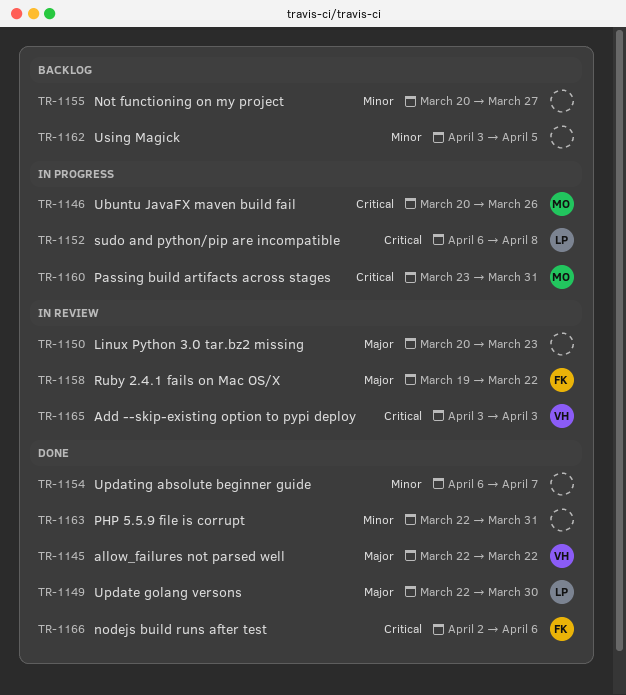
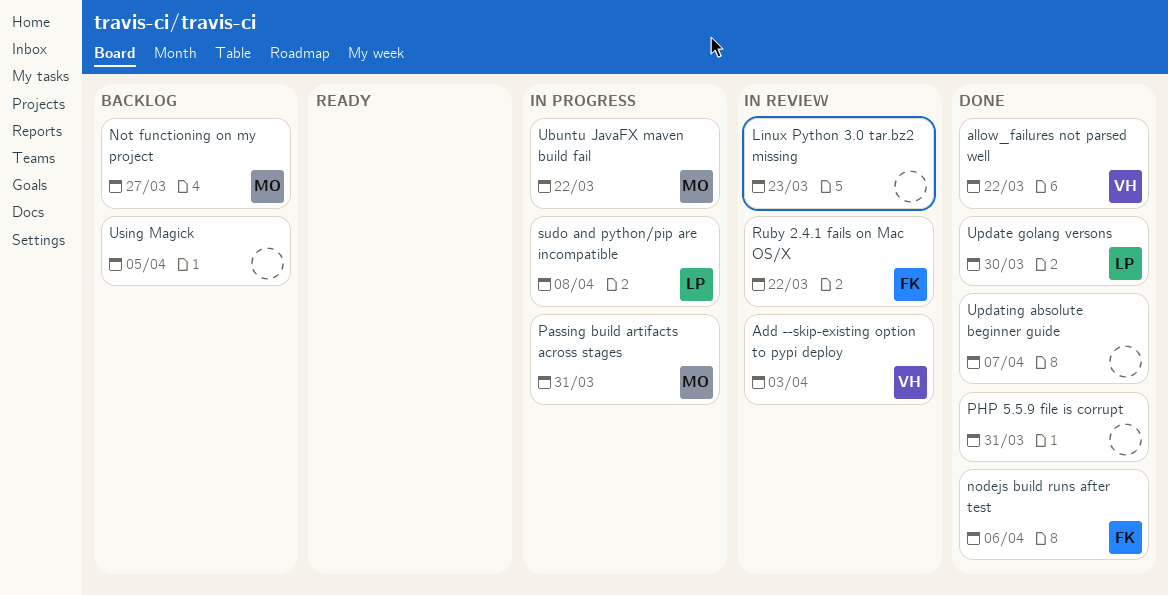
Not functioning on my project, owner: none -> MO
Ubuntu JavaFX maven build fail, due: Mar 26 -> Mar 22

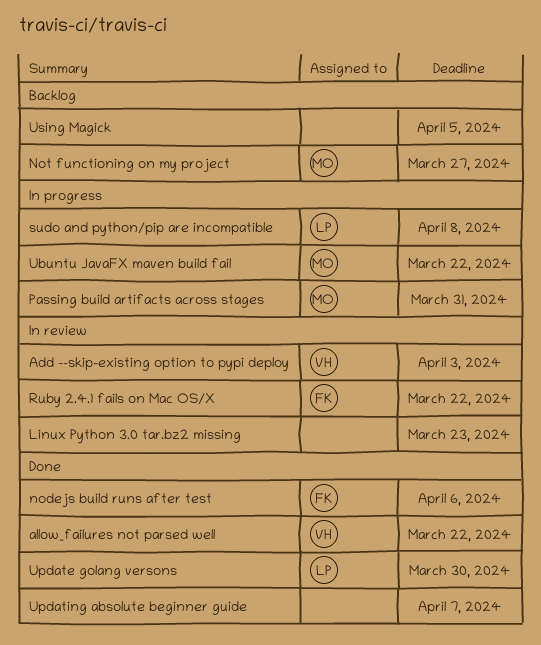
PHP 5.5.9 file is corrupt: present -> none

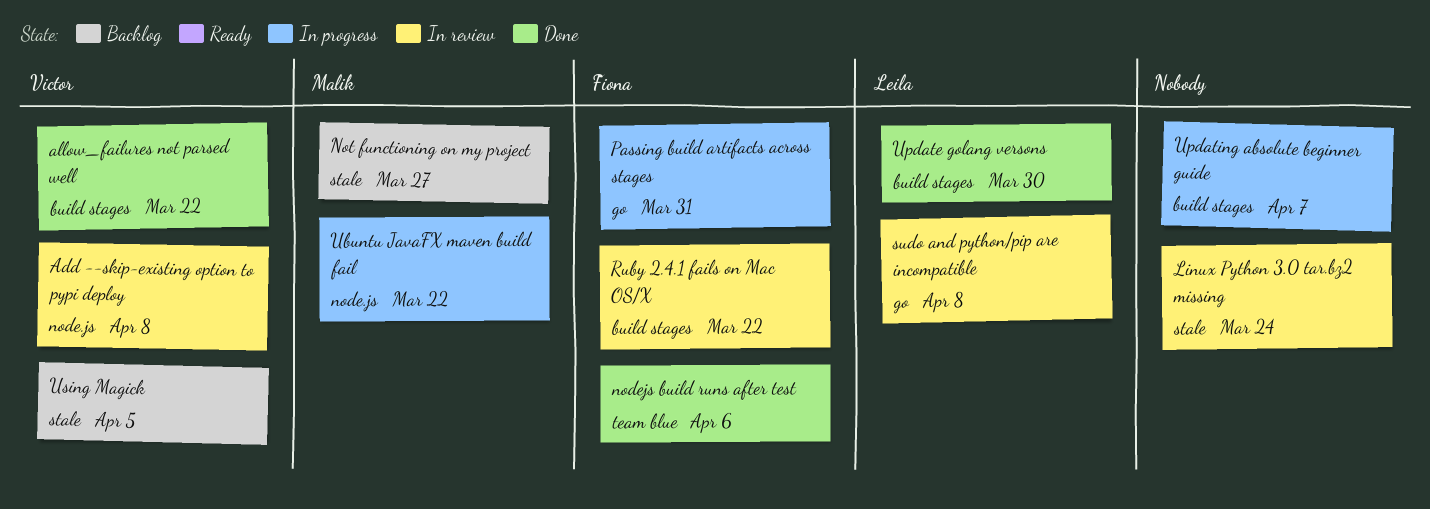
Add --skip-existing option to pypi deploy, due: Apr 3 -> Apr 8
Linux Python 3.0 tar.bz2 missing, due: Mar 23 -> Mar 24
Passing build artifacts across stages, owner: Malik -> Fiona
sudo and python/pip are incompatible, status: In progress -> In review
Updating absolute beginner guide, status: Done -> In progress
Using Magick, owner: none -> Victor

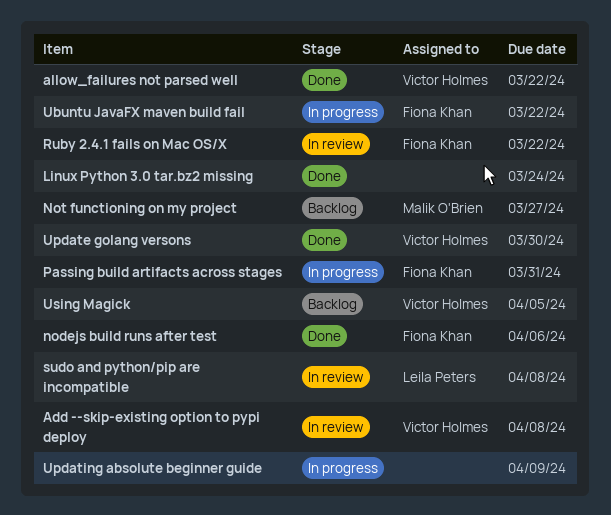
Linux Python 3.0 tar.bz2 missing, status: In review -> Done
Ubuntu JavaFX maven build fail, owner: Malik O'Brien -> Fiona Khan
Update golang versons, owner: Leila Peters -> Victor Holmes
Updating absolute beginner guide, due: Apr 7 -> Apr 9

